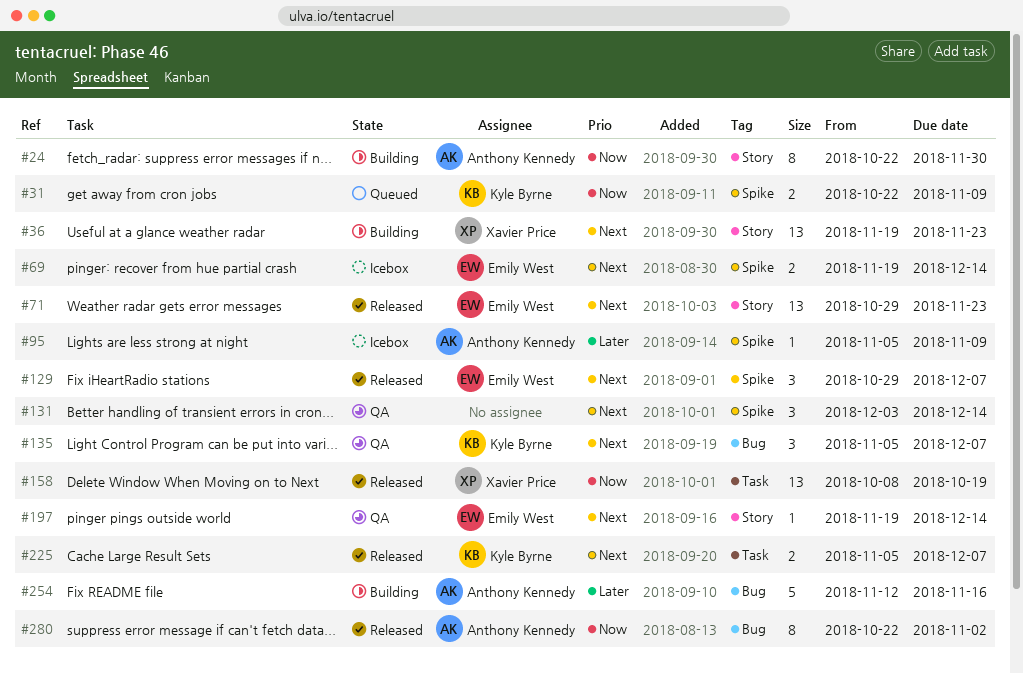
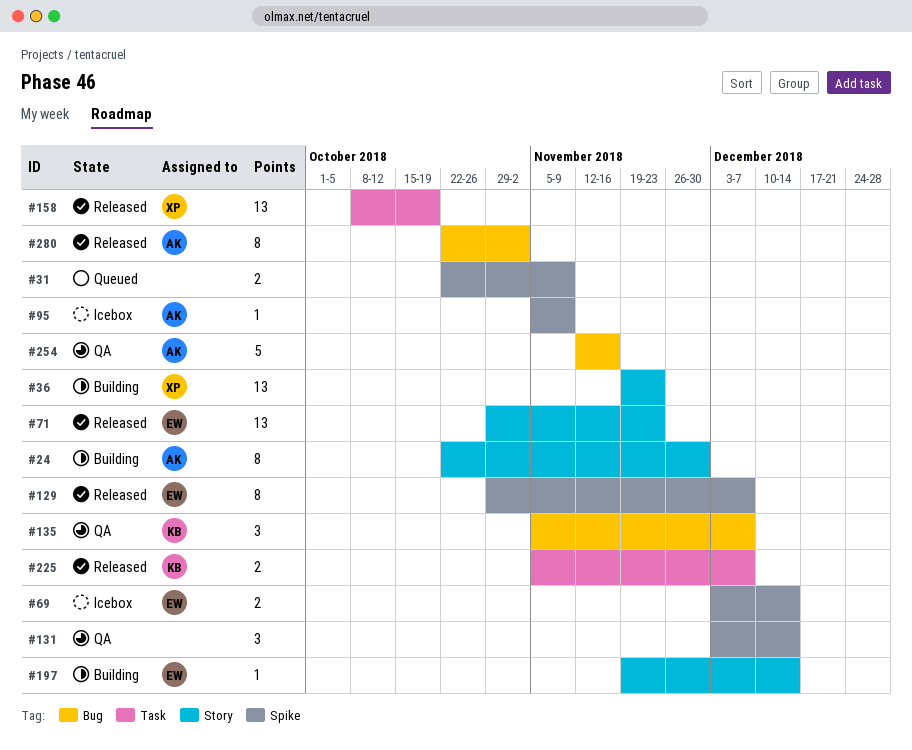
#31, owner: Kyle Byrne -> none
#69, start: Nov 19 -> Dec 3
#129, estimate: 3 -> 8
#197, status: QA -> Building
#254, status: Building -> QA

